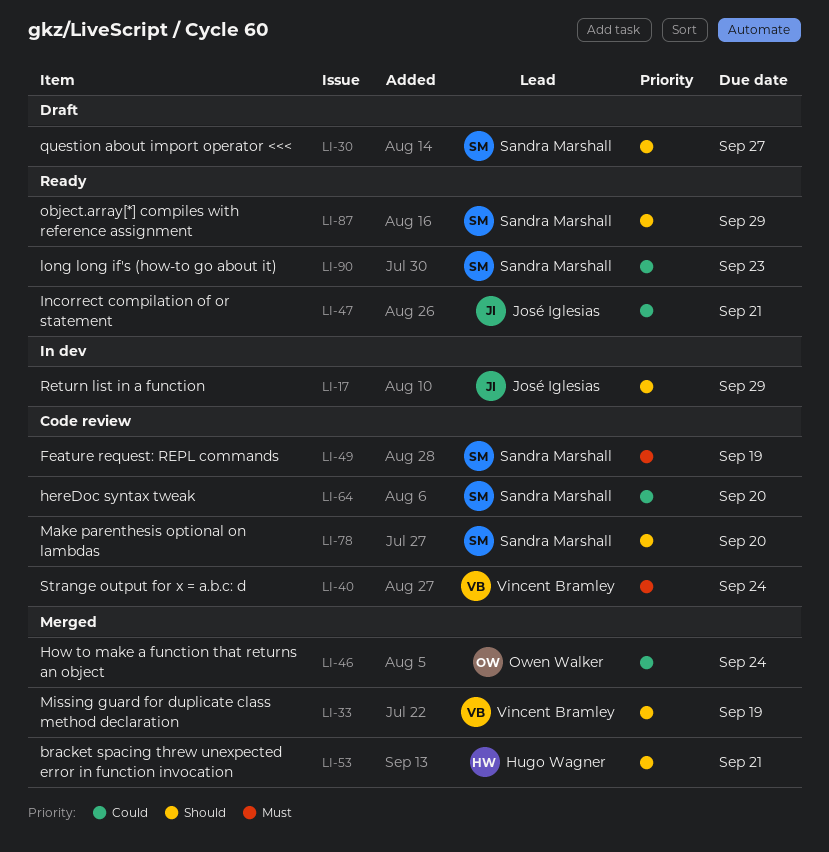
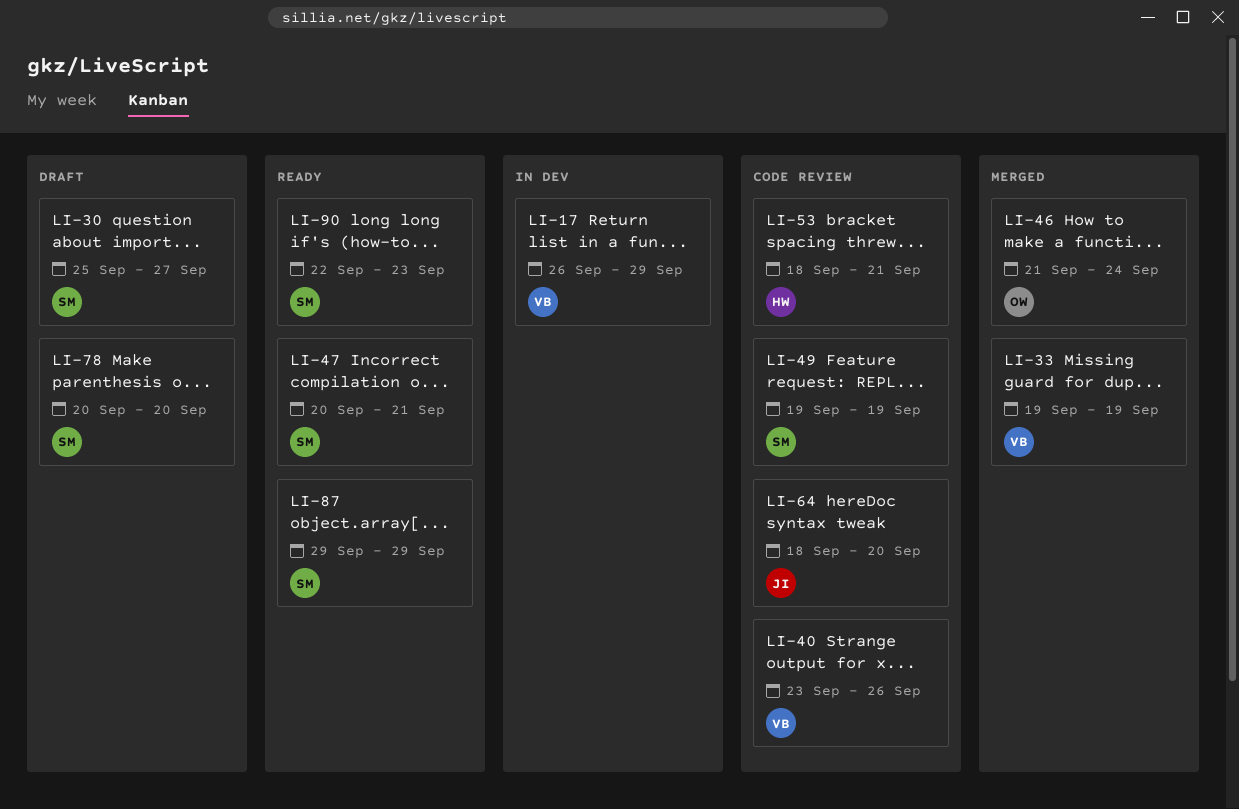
LI-17, owner: José Iglesias -> Vincent Bramley
LI-40, due: Sep 24 -> Sep 26
LI-47, owner: José Iglesias -> Sandra Marshall
LI-53, status: Merged -> Code review
LI-64, owner: Sandra Marshall -> José Iglesias
LI-78, status: Code review -> Draft

